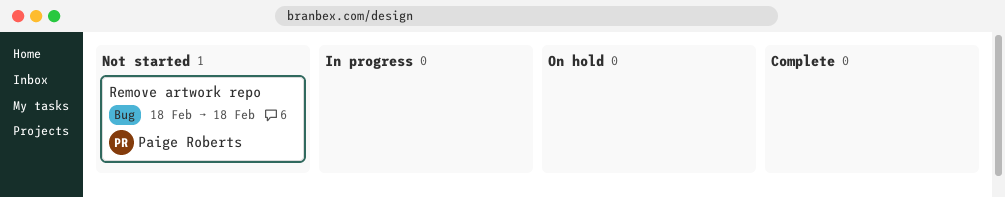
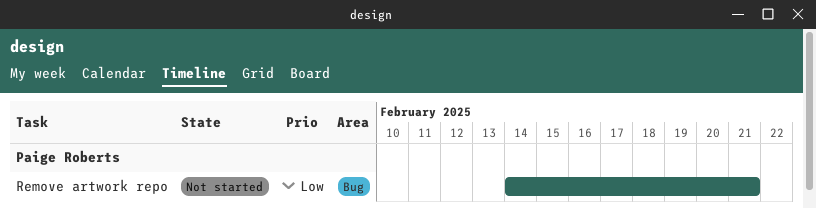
Remove artwork repo, start: Feb 18 -> Feb 14
Remove artwork repo, due: Feb 18 -> Feb 21

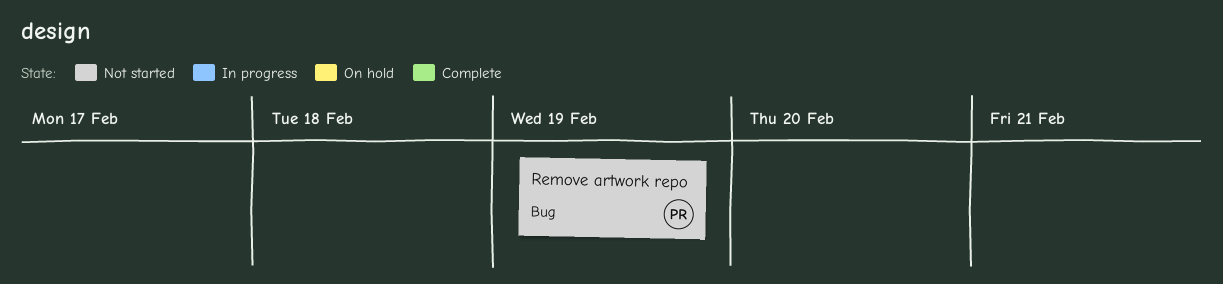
Remove artwork repo, due: Feb 21 -> Feb 19

